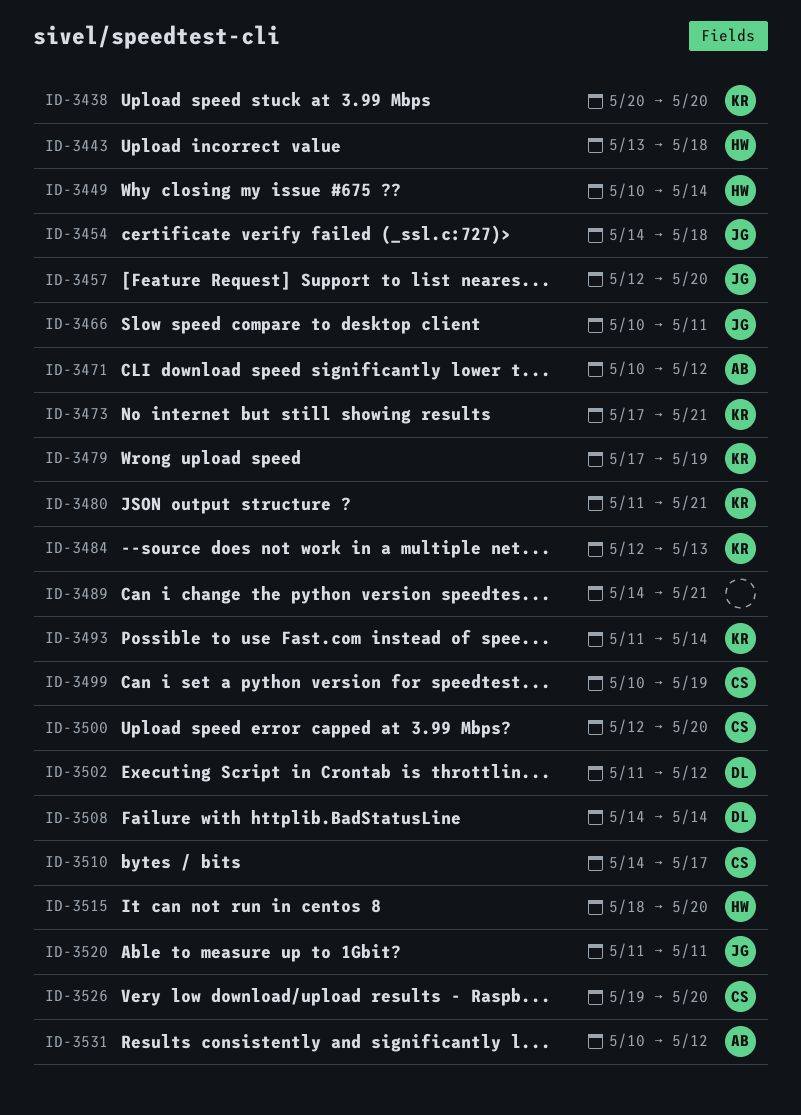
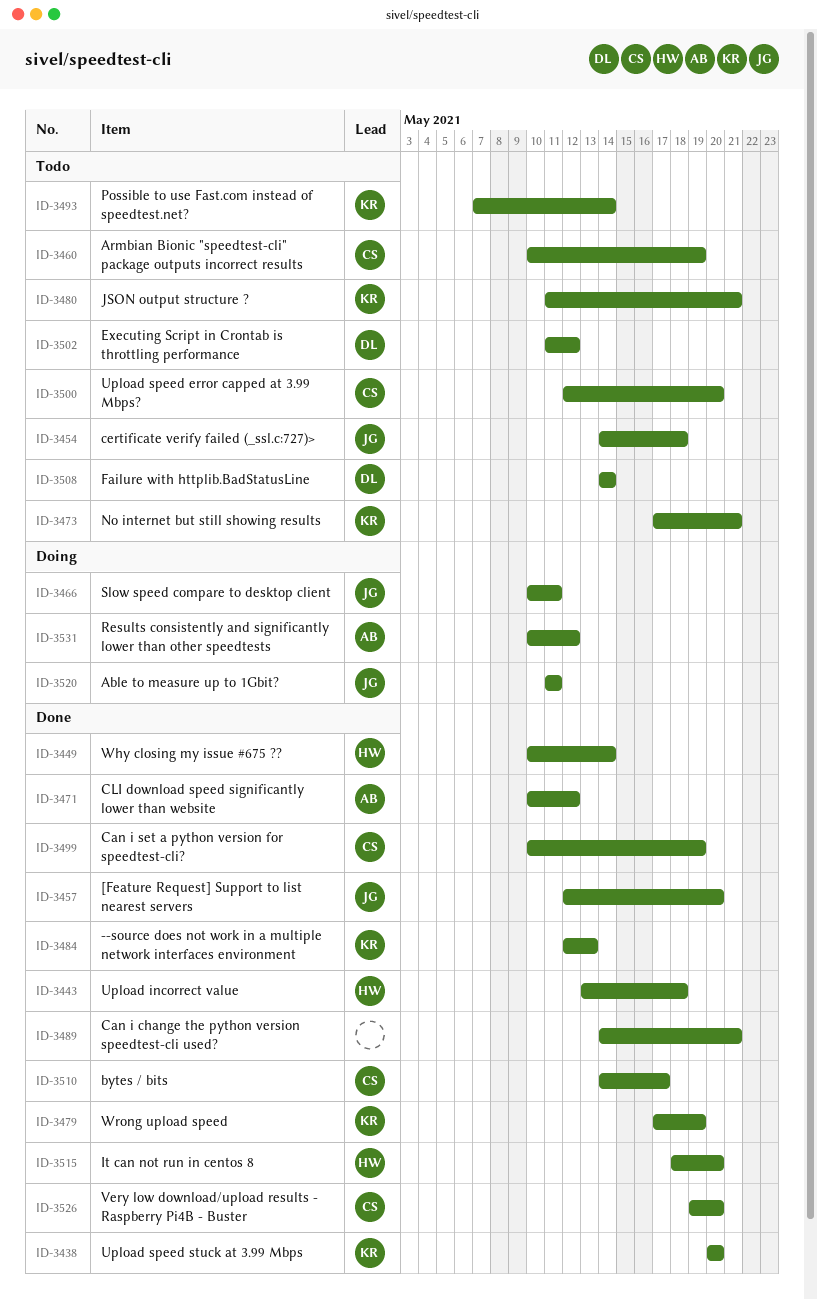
ID-3460: none -> present
ID-3493, start: May 11 -> May 7

